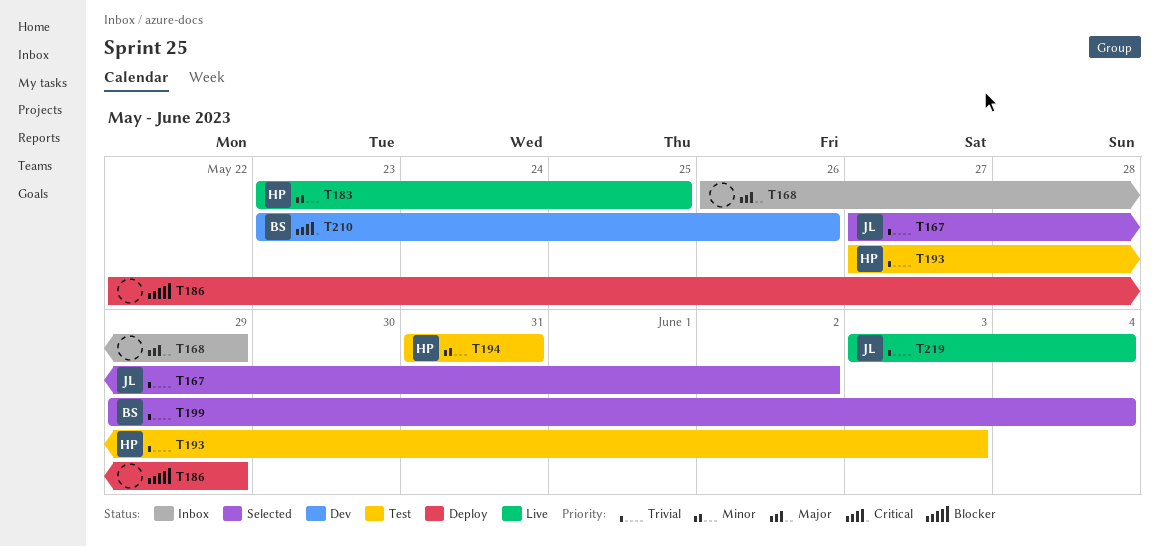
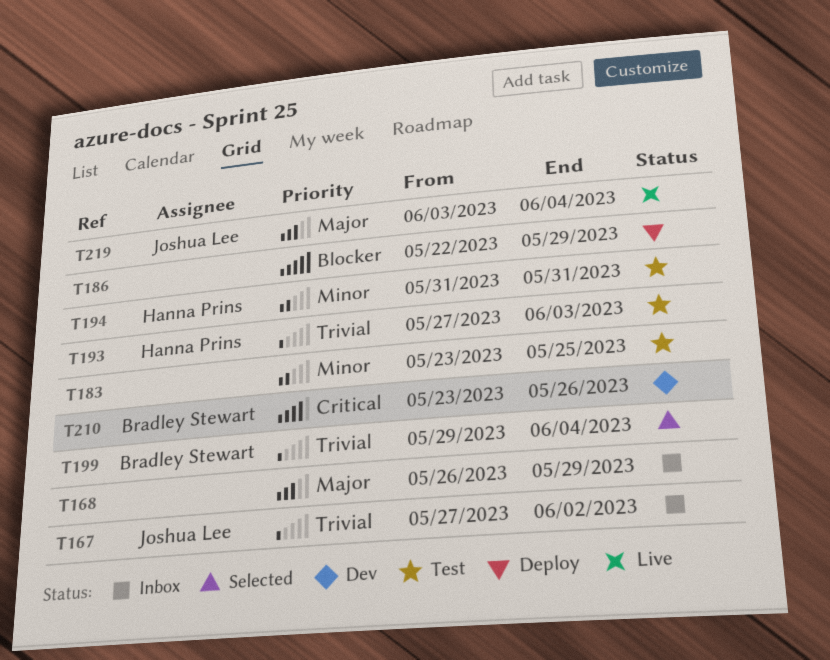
T167, status: Selected -> Inbox
T183, status: Live -> Test
T183, owner: Hanna Prins -> none
T219, priority: Trivial -> Major

